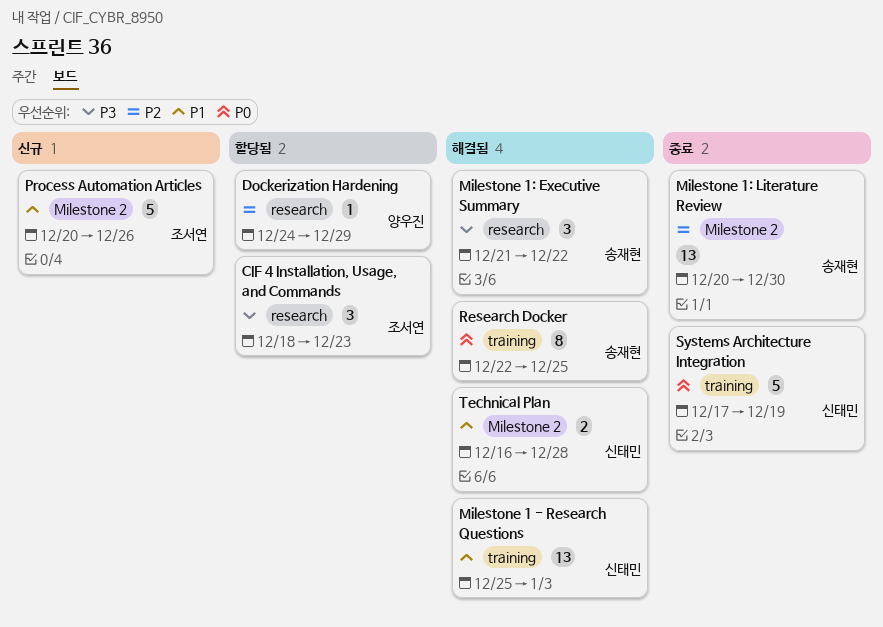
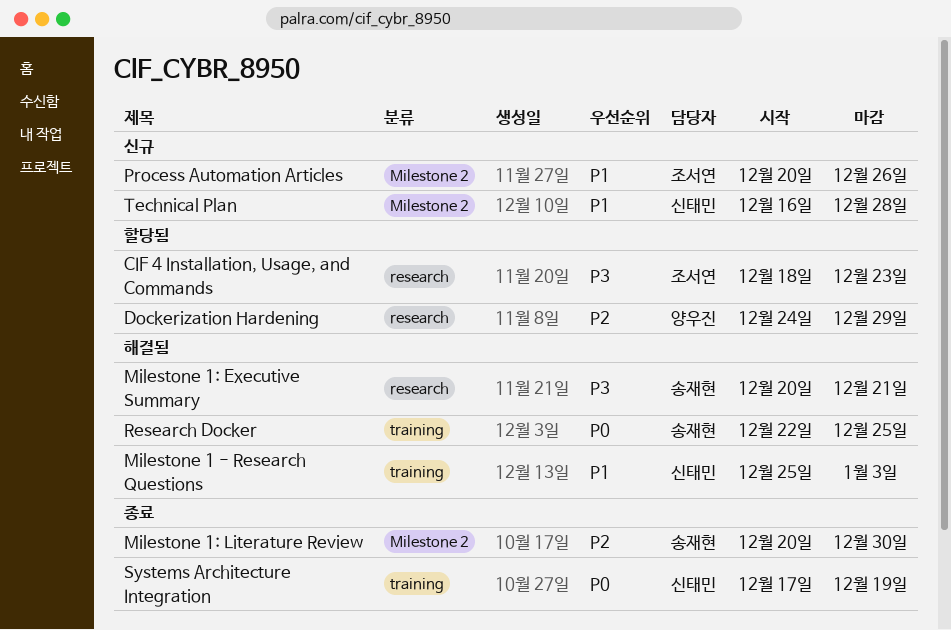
Milestone 1: Executive Summary, start: Dec 21 -> Dec 20
Milestone 1: Executive Summary, due: Dec 22 -> Dec 21
Technical Plan, status: 해결됨 -> 신규

